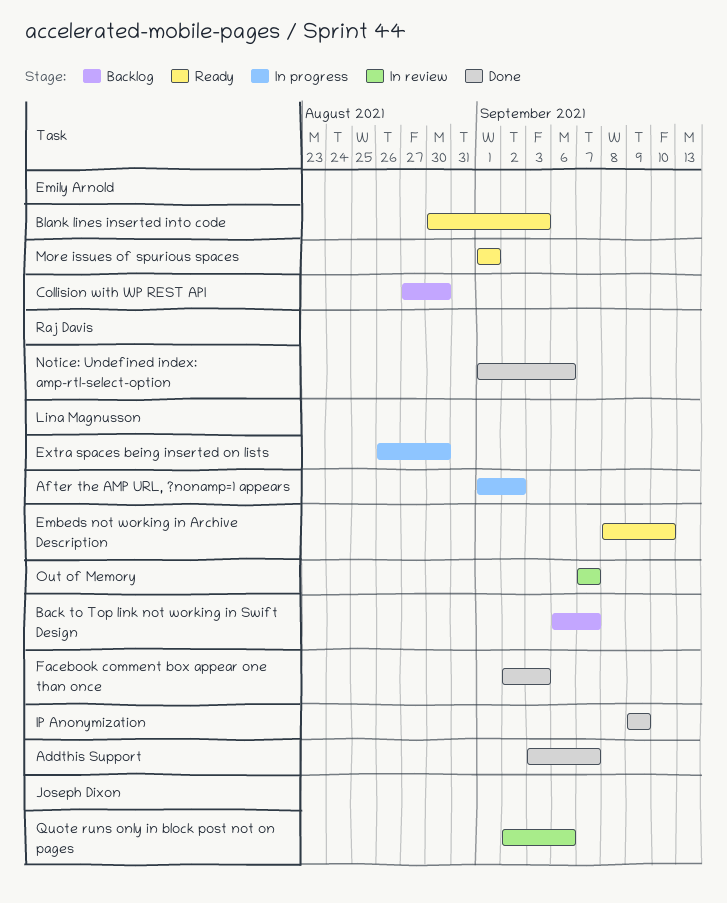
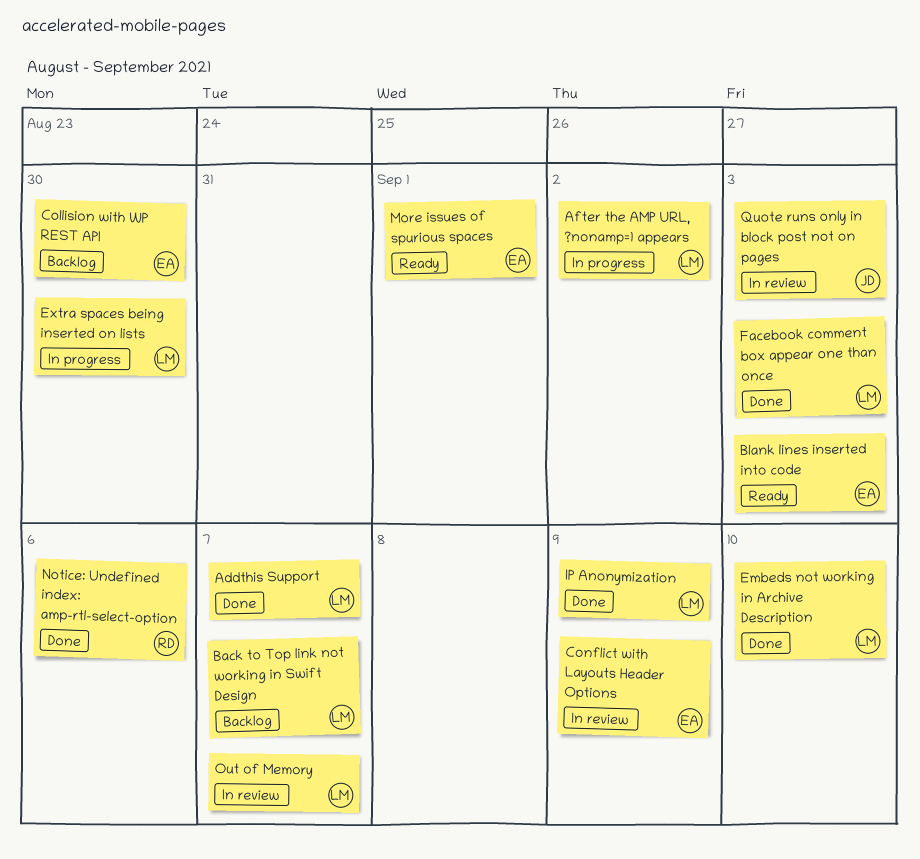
Conflict with Layouts Header Options: none -> present
Embeds not working in Archive Description, status: Ready -> Done
Quote runs only in block post not on pages, due: Sep 6 -> Sep 3

